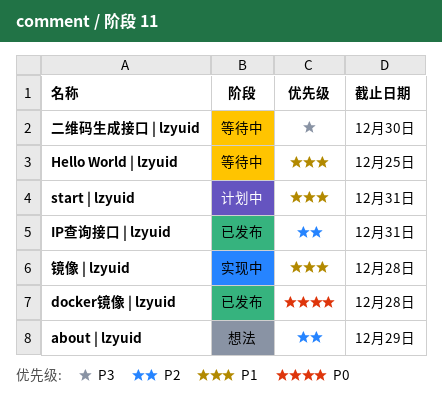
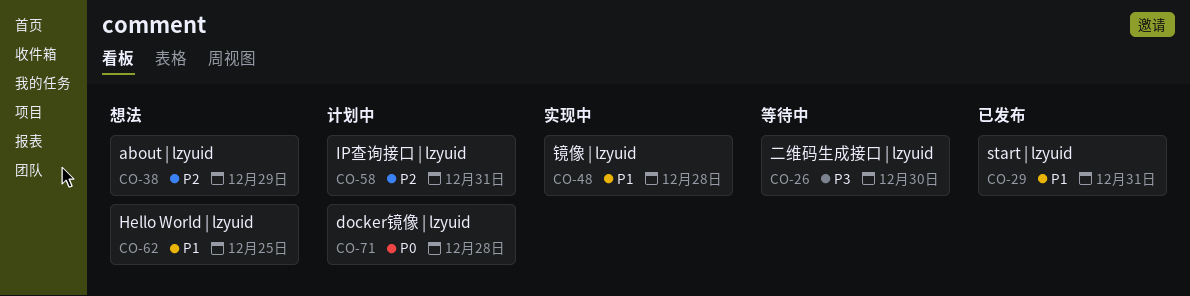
docker镜像 | lzyuid, status: 已发布 -> 计划中
Hello World | lzyuid, status: 等待中 -> 想法
IP查询接口 | lzyuid, status: 已发布 -> 计划中
start | lzyuid, status: 计划中 -> 已发布

